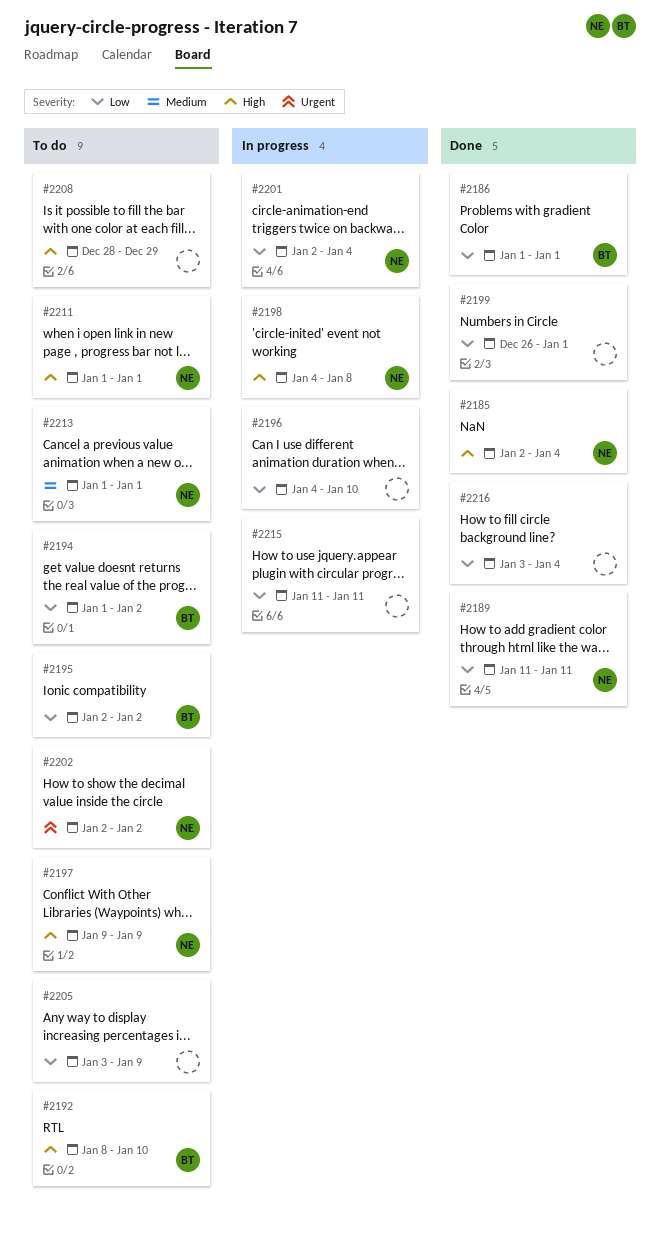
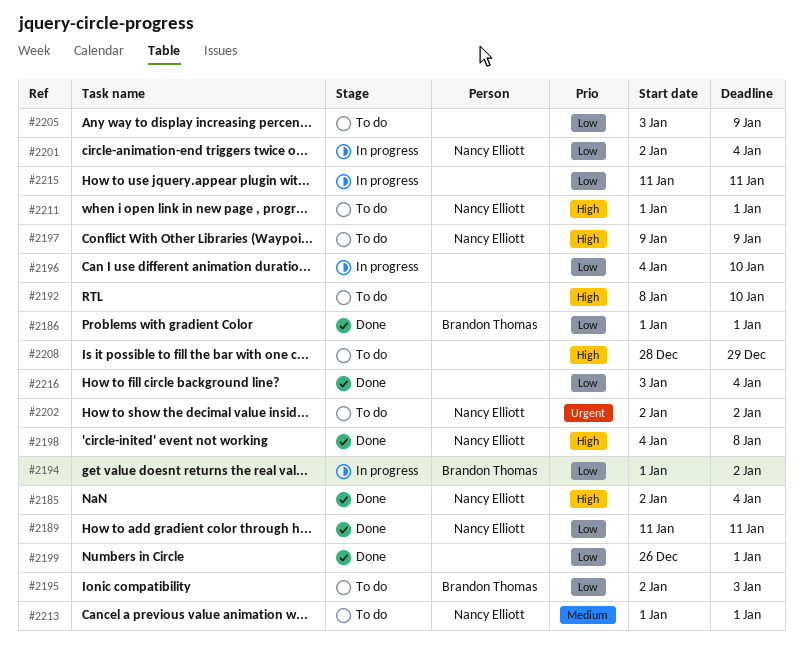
#2192, owner: Brandon Thomas -> none
#2194, status: To do -> In progress
#2195, due: Jan 2 -> Jan 3
#2198, status: In progress -> Done

